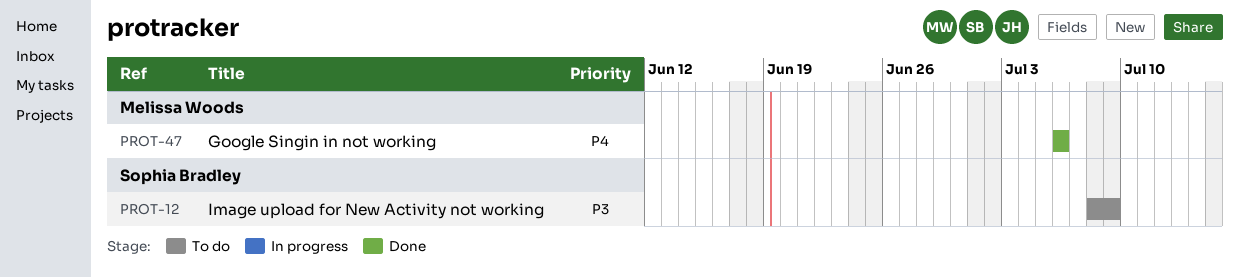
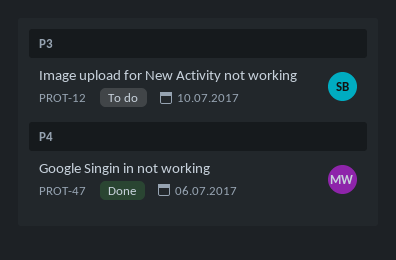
PROT-12, due: Jul 9 -> Jul 10

